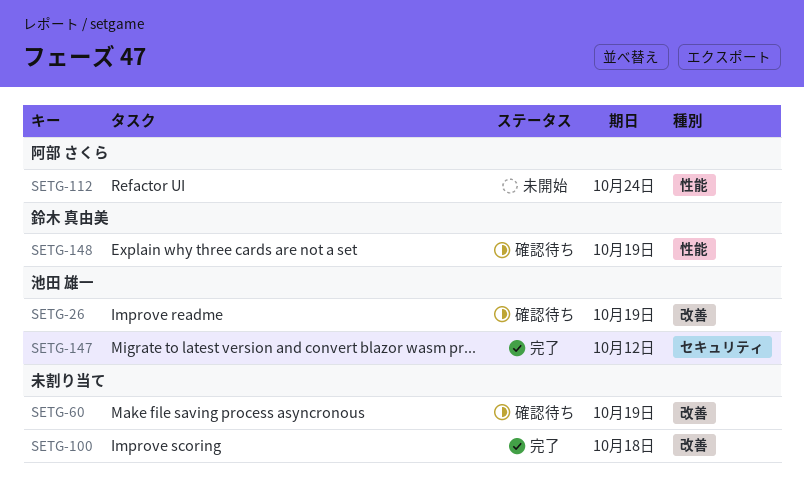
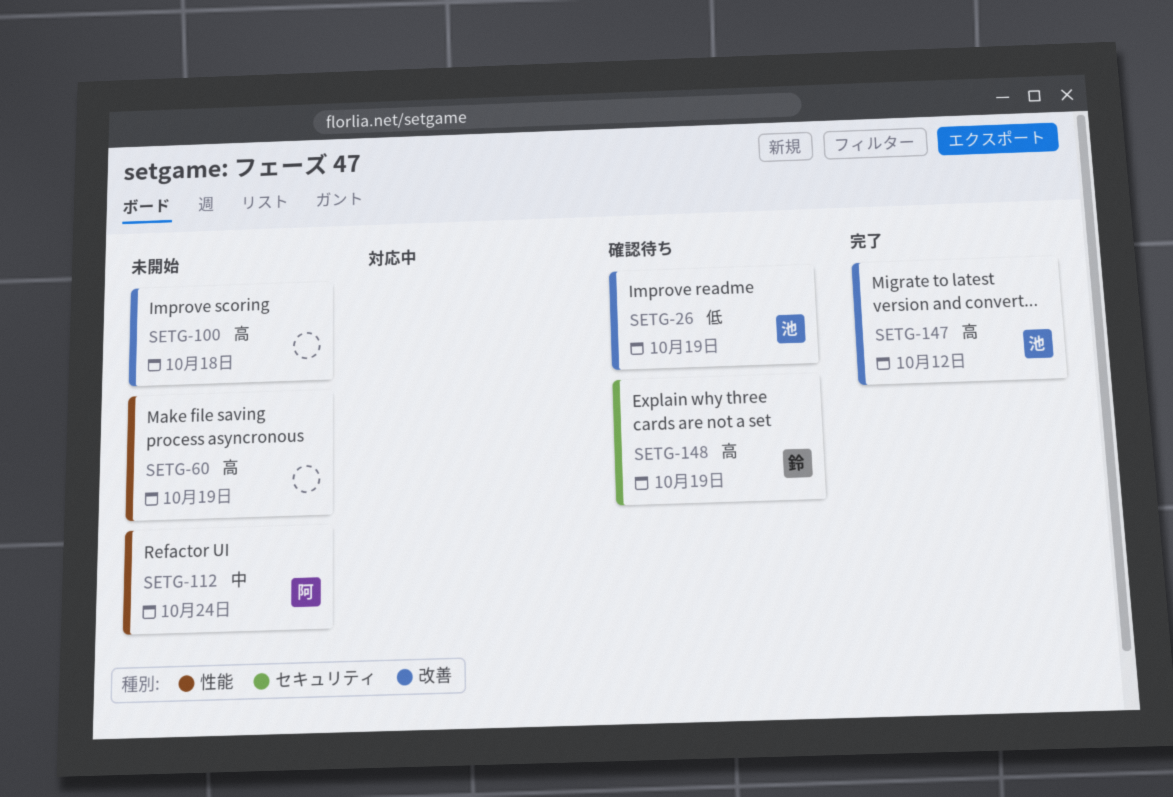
SETG-60, status: 確認待ち -> 未開始
SETG-60, label: 改善 -> 性能
SETG-100, status: 完了 -> 未開始
SETG-147, label: セキュリティ -> 改善
SETG-148, label: 性能 -> セキュリティ

